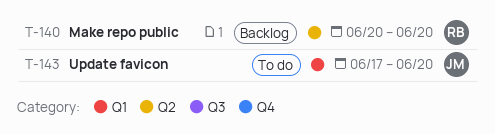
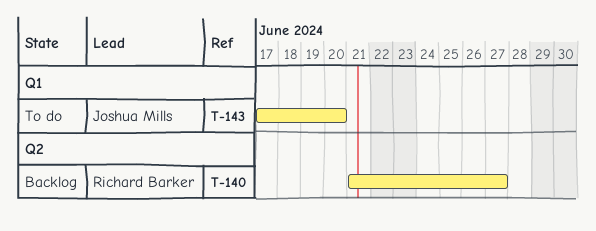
T-140, start: Jun 20 -> Jun 21
T-140, due: Jun 20 -> Jun 27

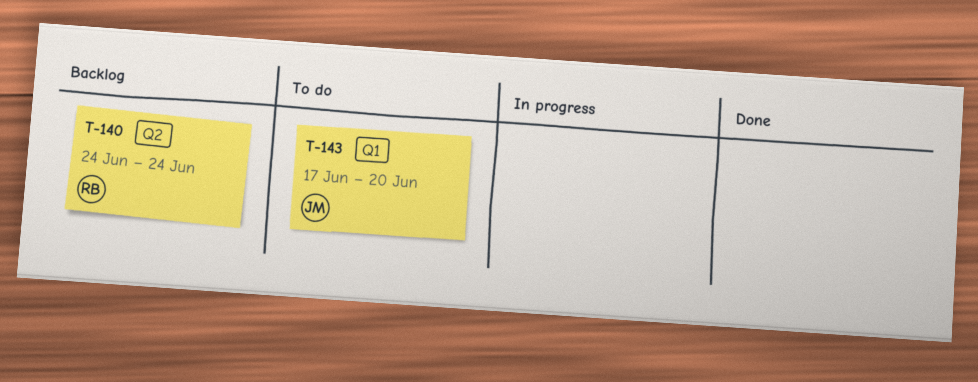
T-140, start: Jun 21 -> Jun 24
T-140, due: Jun 27 -> Jun 24

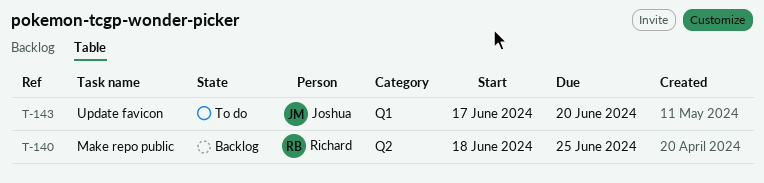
T-140, start: Jun 24 -> Jun 18
T-140, due: Jun 24 -> Jun 25

